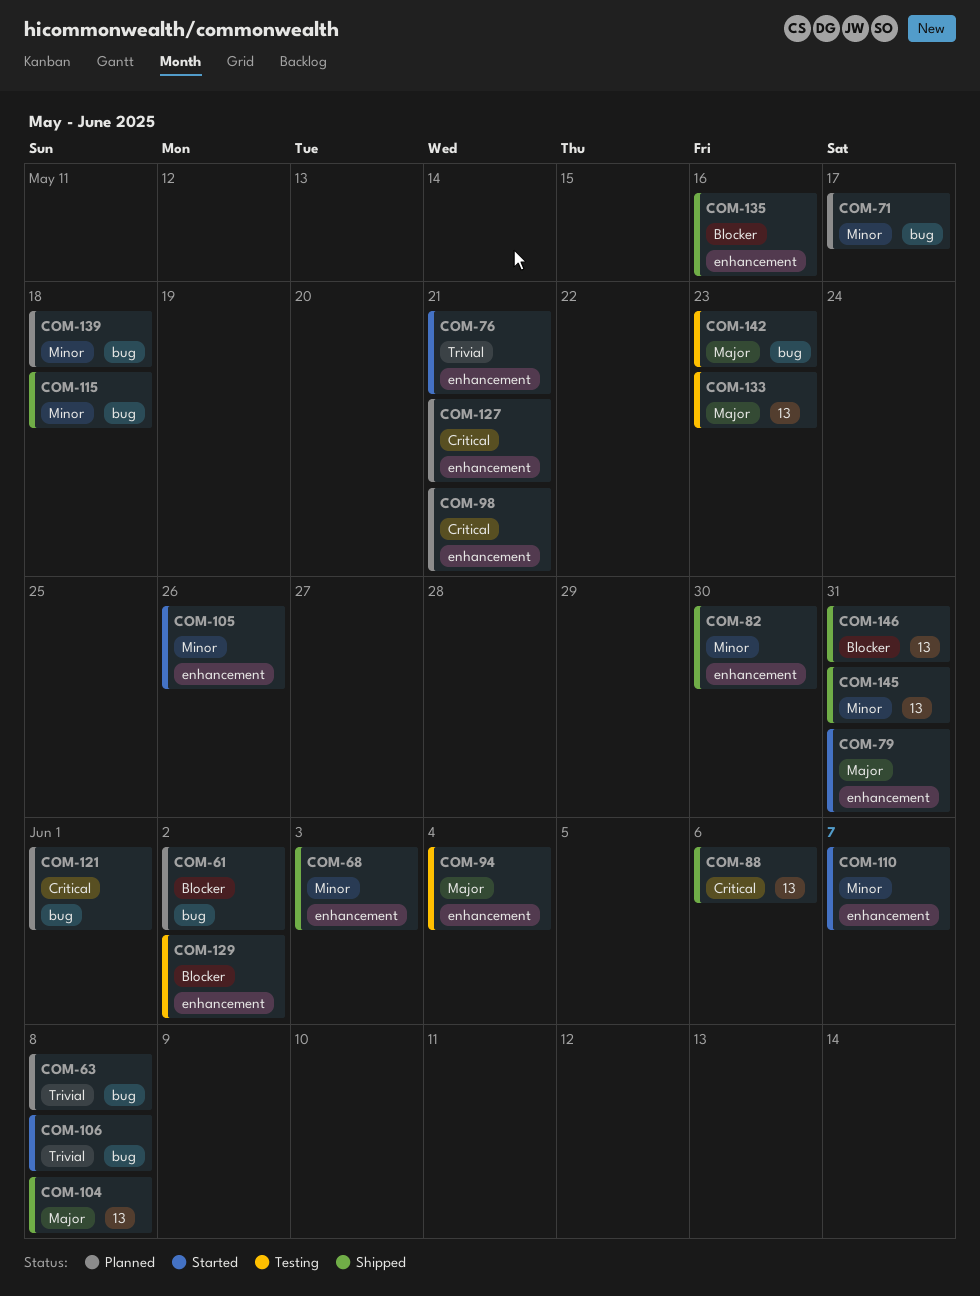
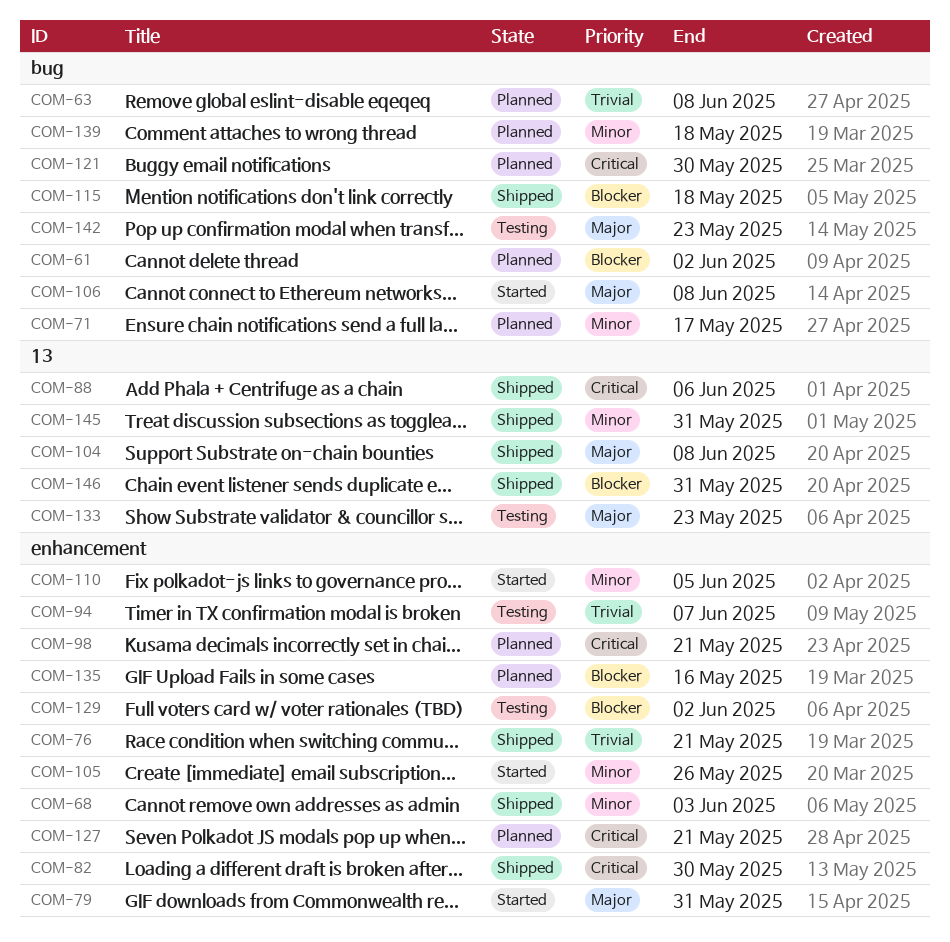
COM-76, status: Started -> Shipped
COM-82, priority: Minor -> Critical
COM-94, priority: Major -> Trivial
COM-94, due: Jun 4 -> Jun 7
COM-106, priority: Trivial -> Major
COM-110, due: Jun 7 -> Jun 5
COM-115, priority: Minor -> Blocker
COM-121, due: Jun 1 -> May 30
COM-135, status: Shipped -> Planned

